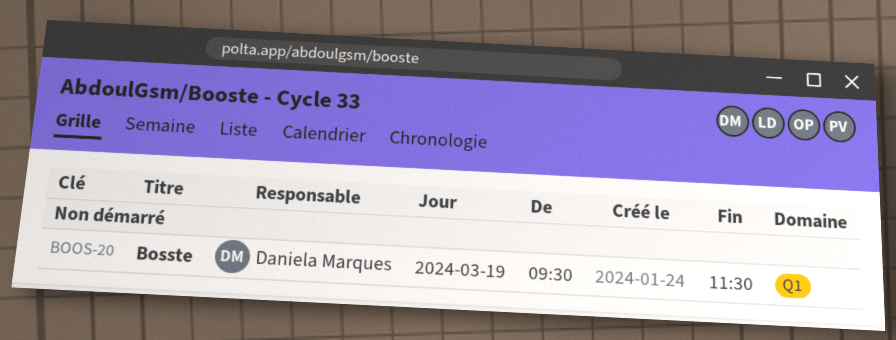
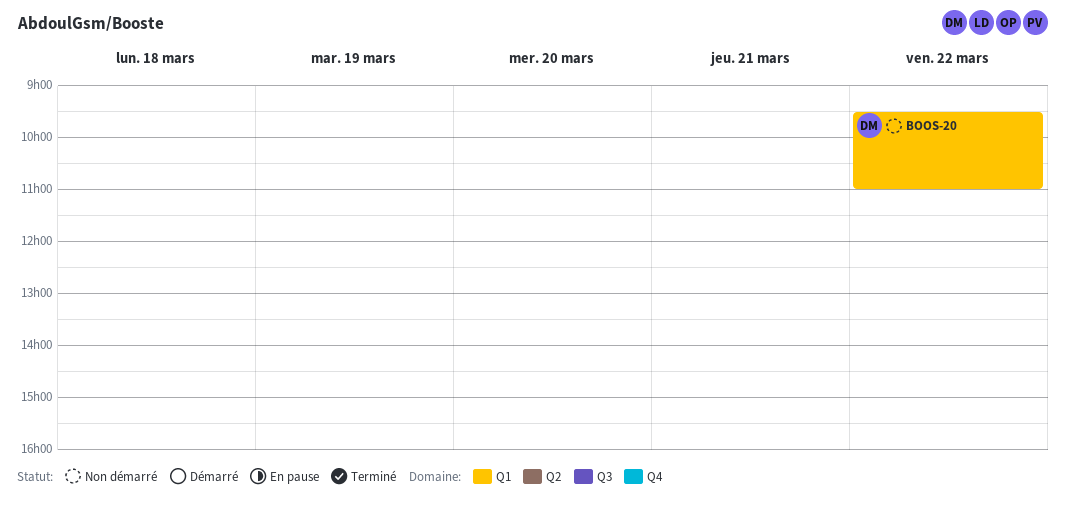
BOOS-20, day: Mar 19 -> Mar 22
BOOS-20, ends: 11:30 -> 11:00

